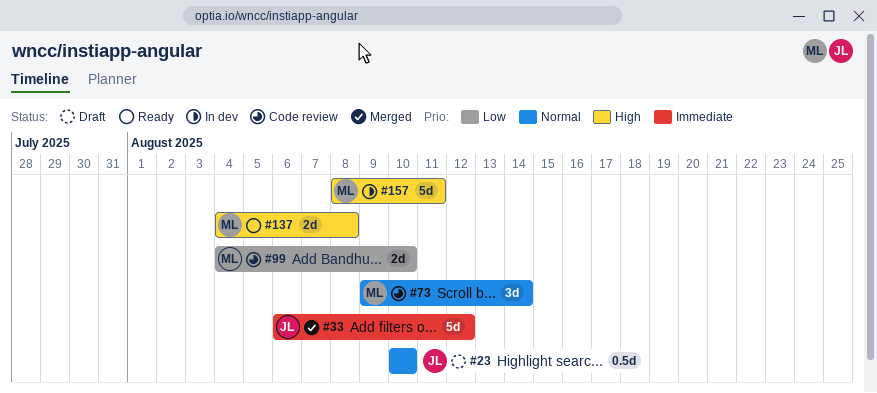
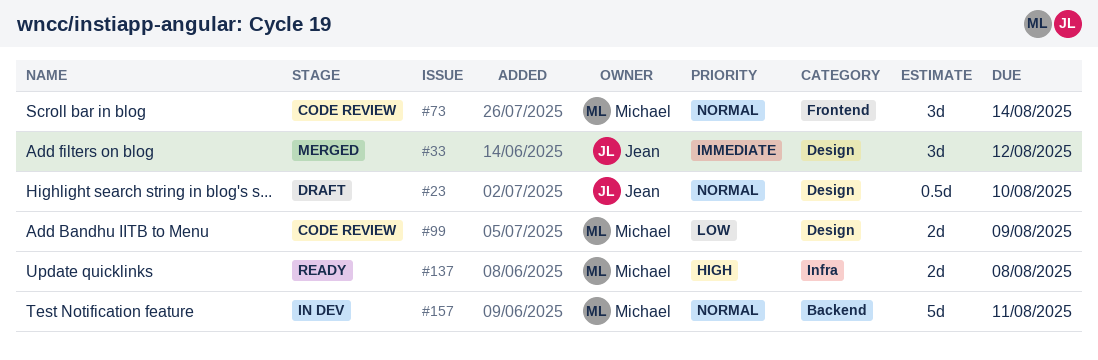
#33, estimate: 5d -> 3d
#99, due: Aug 10 -> Aug 9
#157, priority: High -> Normal

